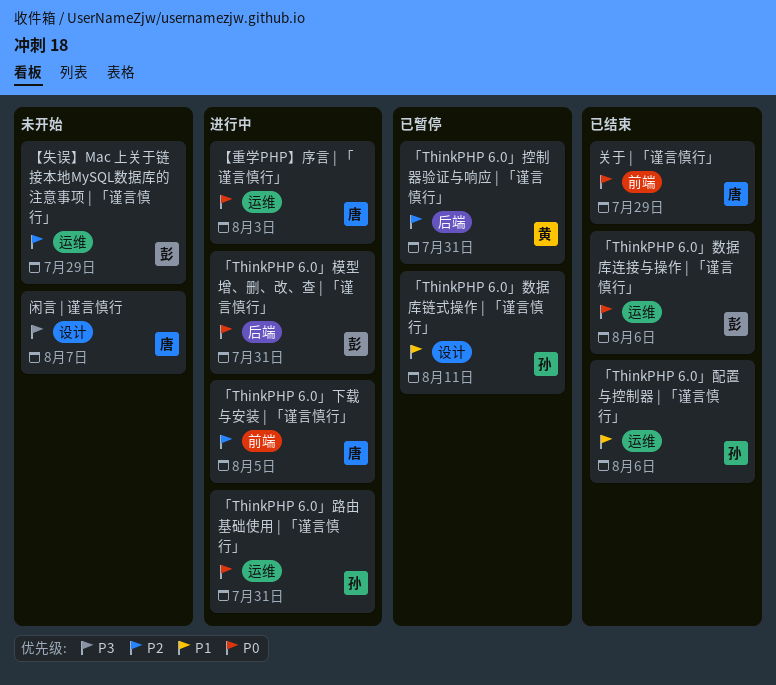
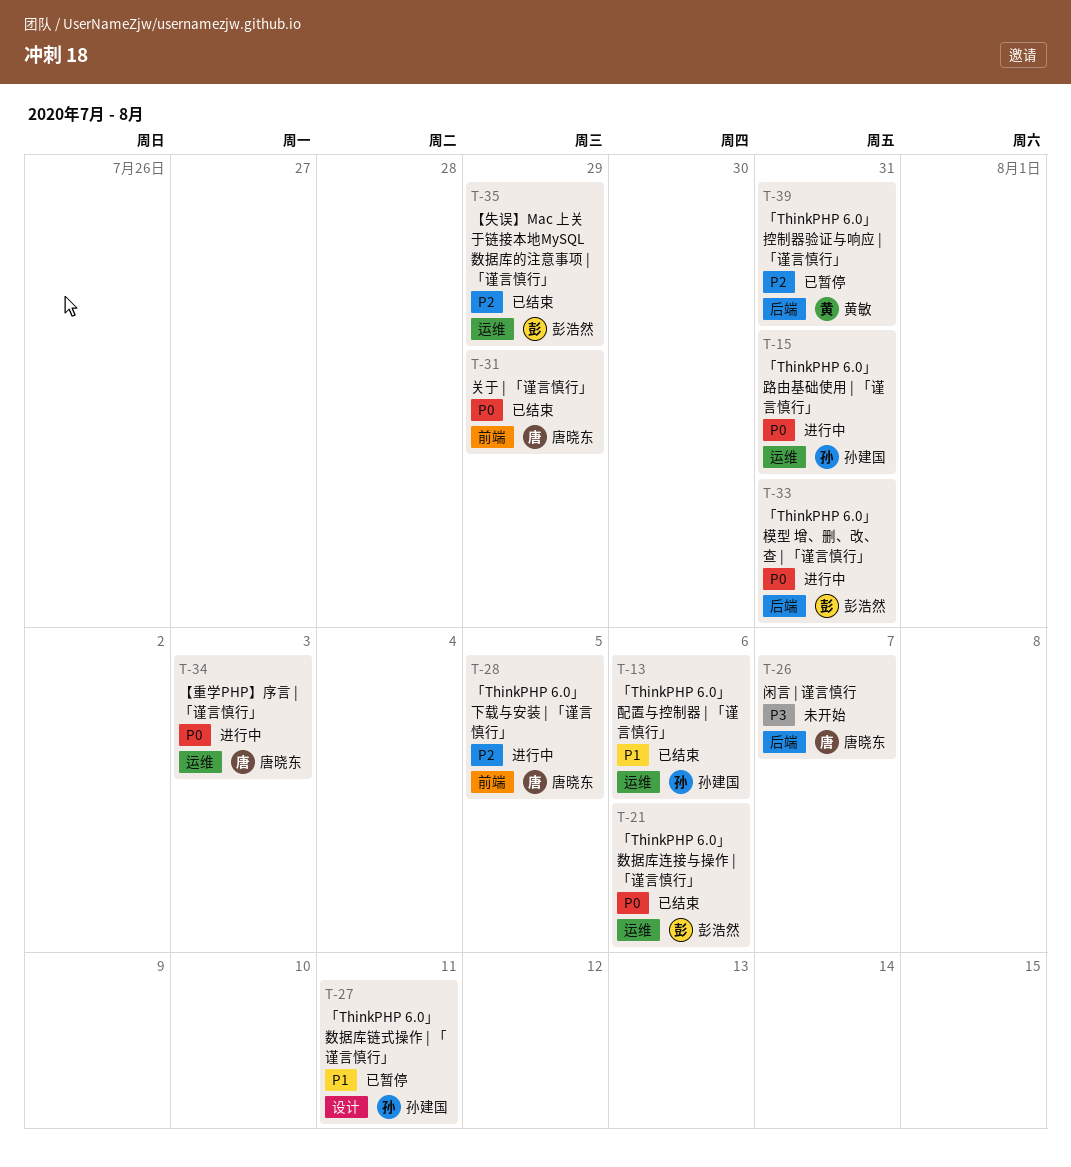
【失误】Mac 上关于链接本地MySQL数据库的注意事项 | 「谨言慎行」, status: 未开始 -> 已结束
闲言 | 谨言慎行, label: 设计 -> 后端

